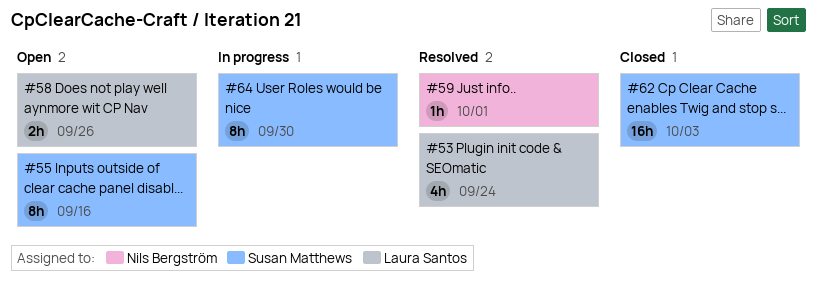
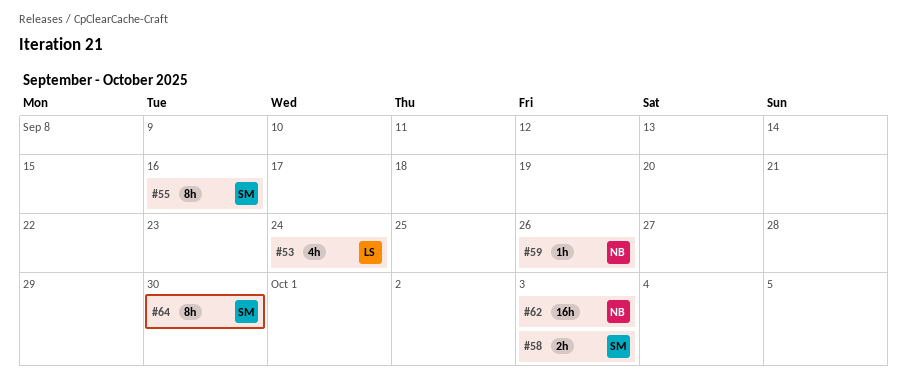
#58, owner: Laura Santos -> Susan Matthews
#58, due: Sep 26 -> Oct 3
#59, due: Oct 1 -> Sep 26
#62, owner: Susan Matthews -> Nils Bergström

